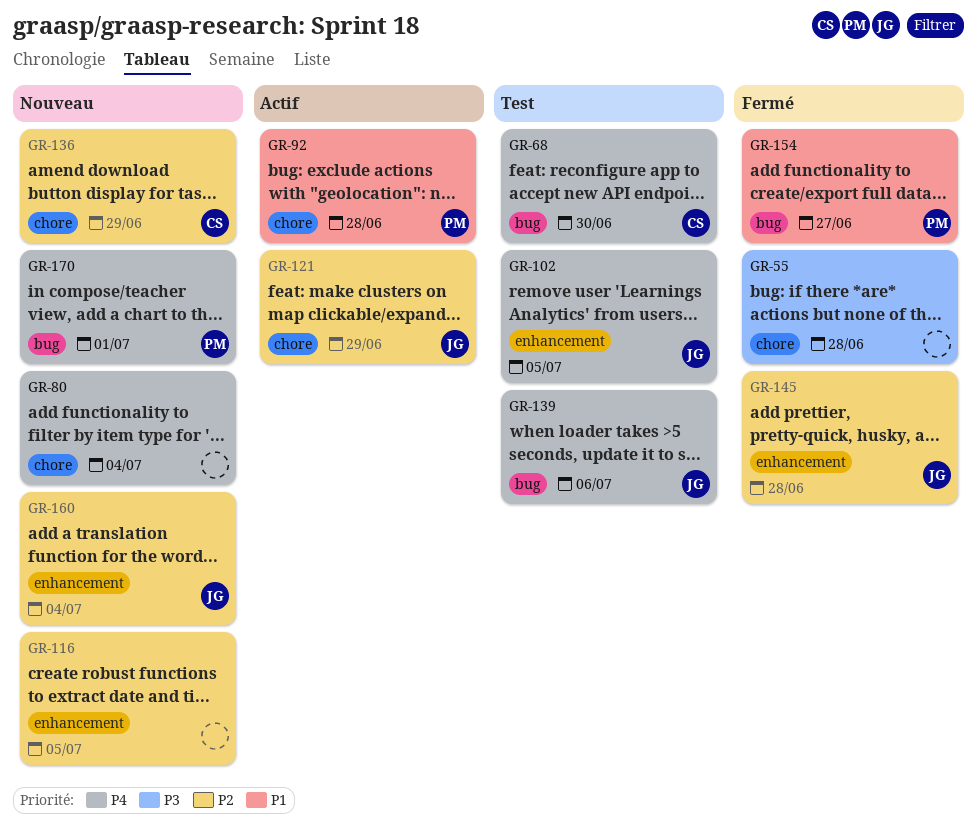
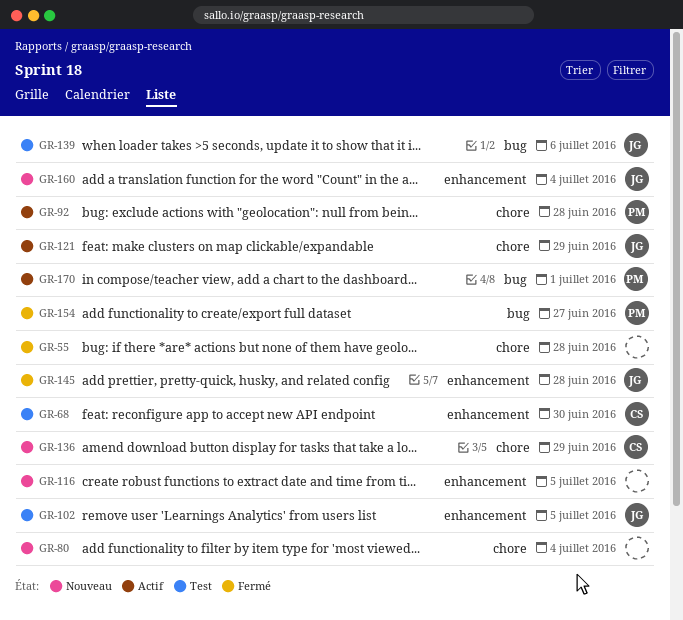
GR-68, label: bug -> enhancement
GR-170, status: Nouveau -> Actif

